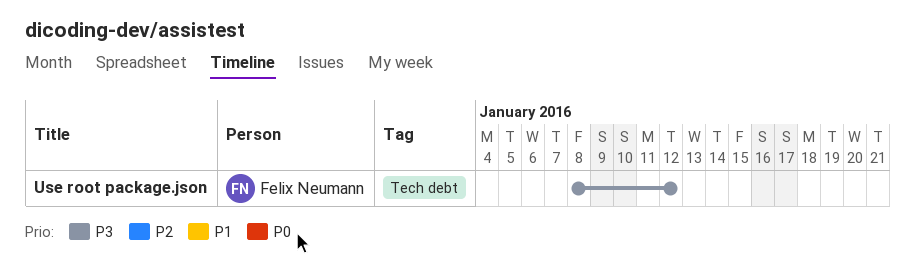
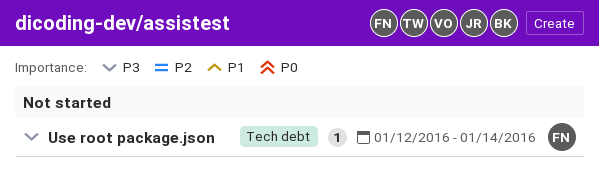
Use root package.json, start: Jan 8 -> Jan 12
Use root package.json, due: Jan 12 -> Jan 14

